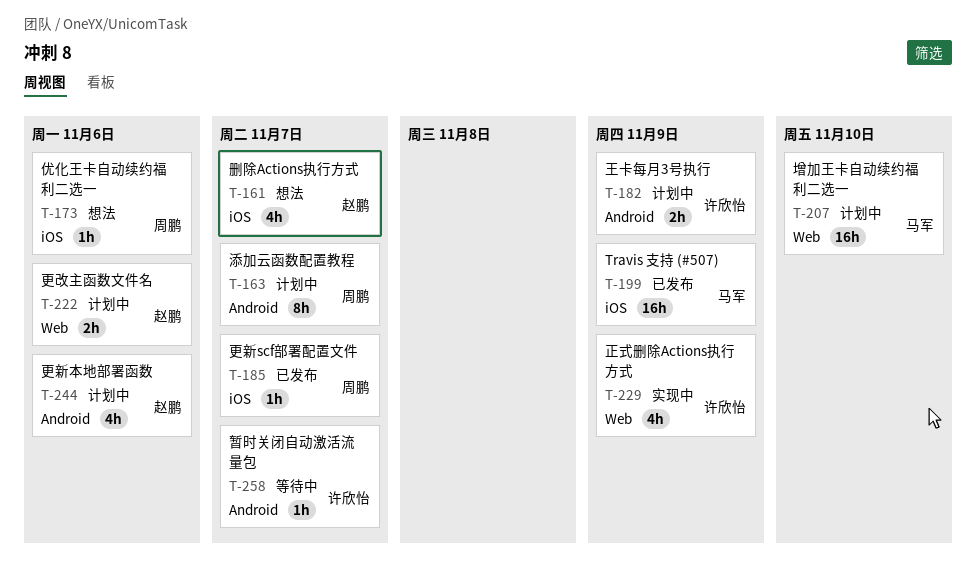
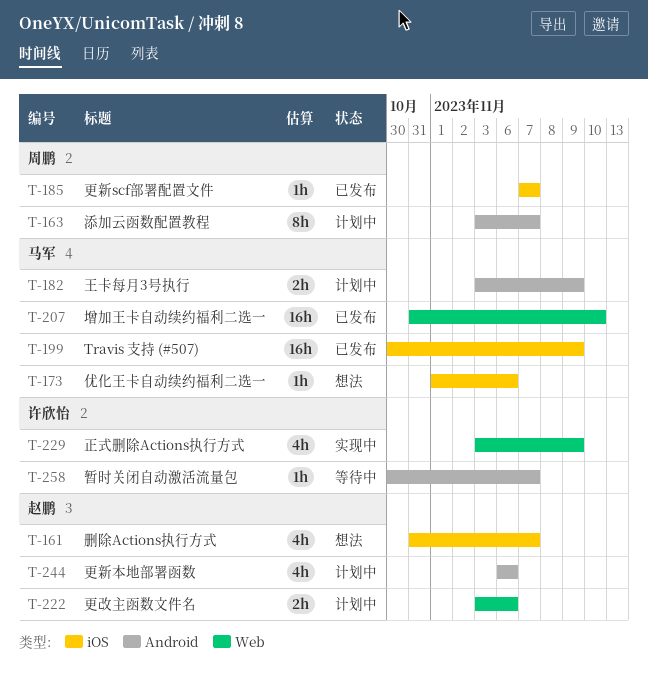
T-173, owner: 周鹏 -> 马军
T-182, owner: 许欣怡 -> 马军
T-207, status: 计划中 -> 已发布

